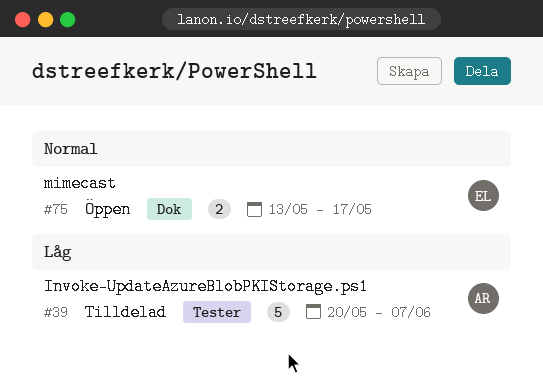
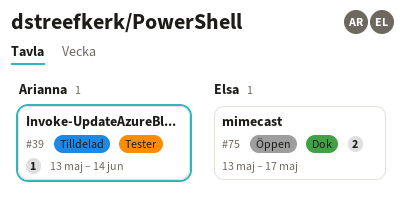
#39, estimate: 5 -> 1
#39, start: May 20 -> May 13
#39, due: Jun 7 -> Jun 14

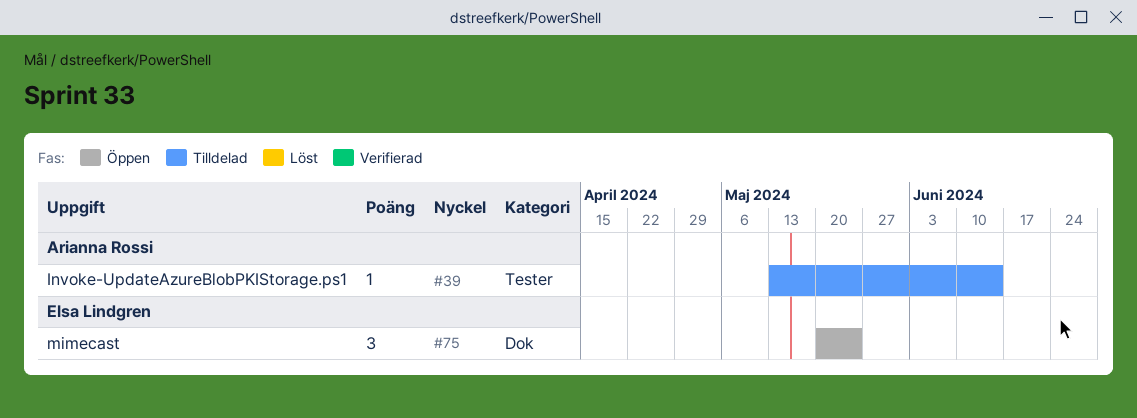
#75, estimate: 2 -> 3
#75, start: May 13 -> May 20
#75, due: May 17 -> May 24

